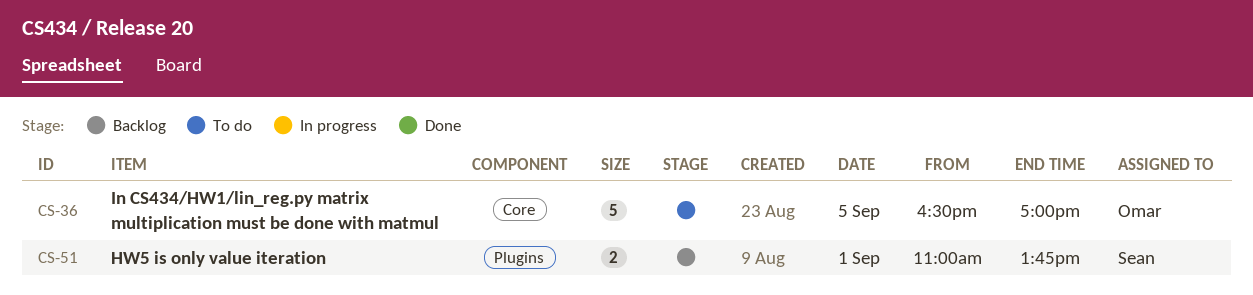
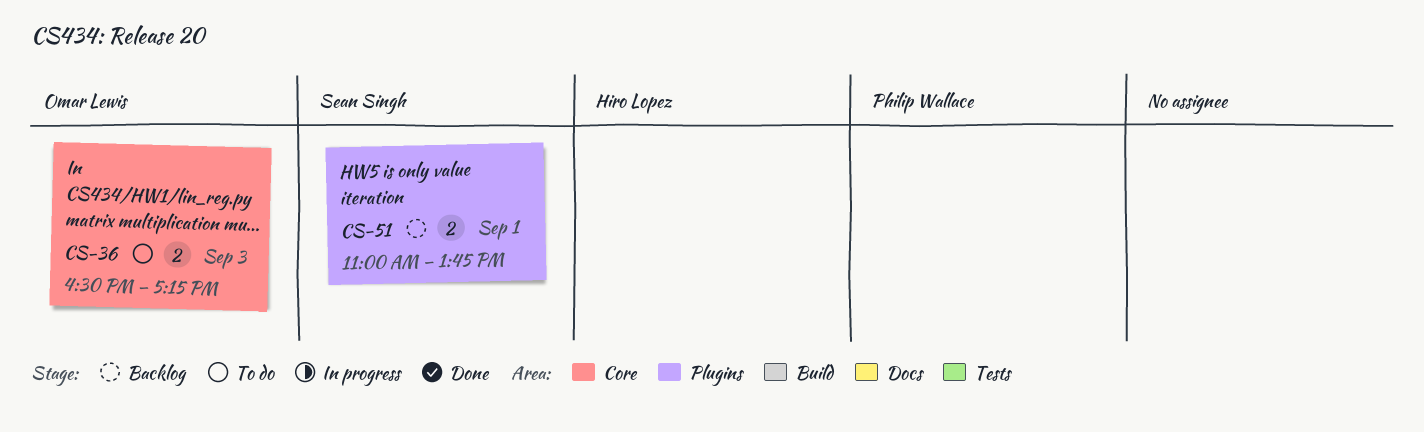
CS-36, estimate: 5 -> 2
CS-36, day: Sep 5 -> Sep 3
CS-36, ends: 17:00 -> 17:15

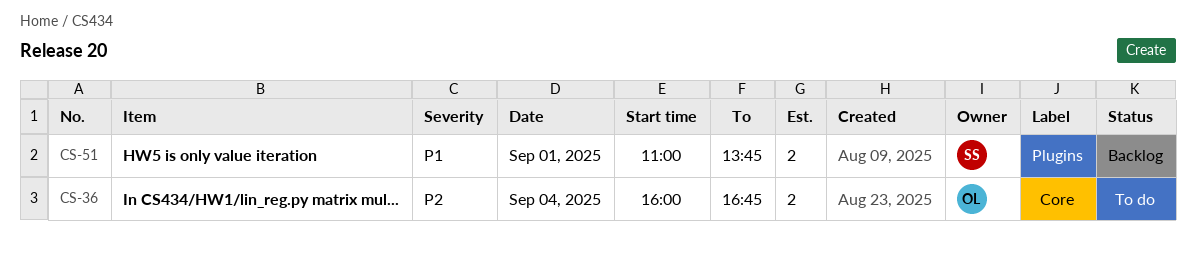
CS-36, day: Sep 3 -> Sep 4
CS-36, begins: 16:30 -> 16:00
CS-36, ends: 17:15 -> 16:45

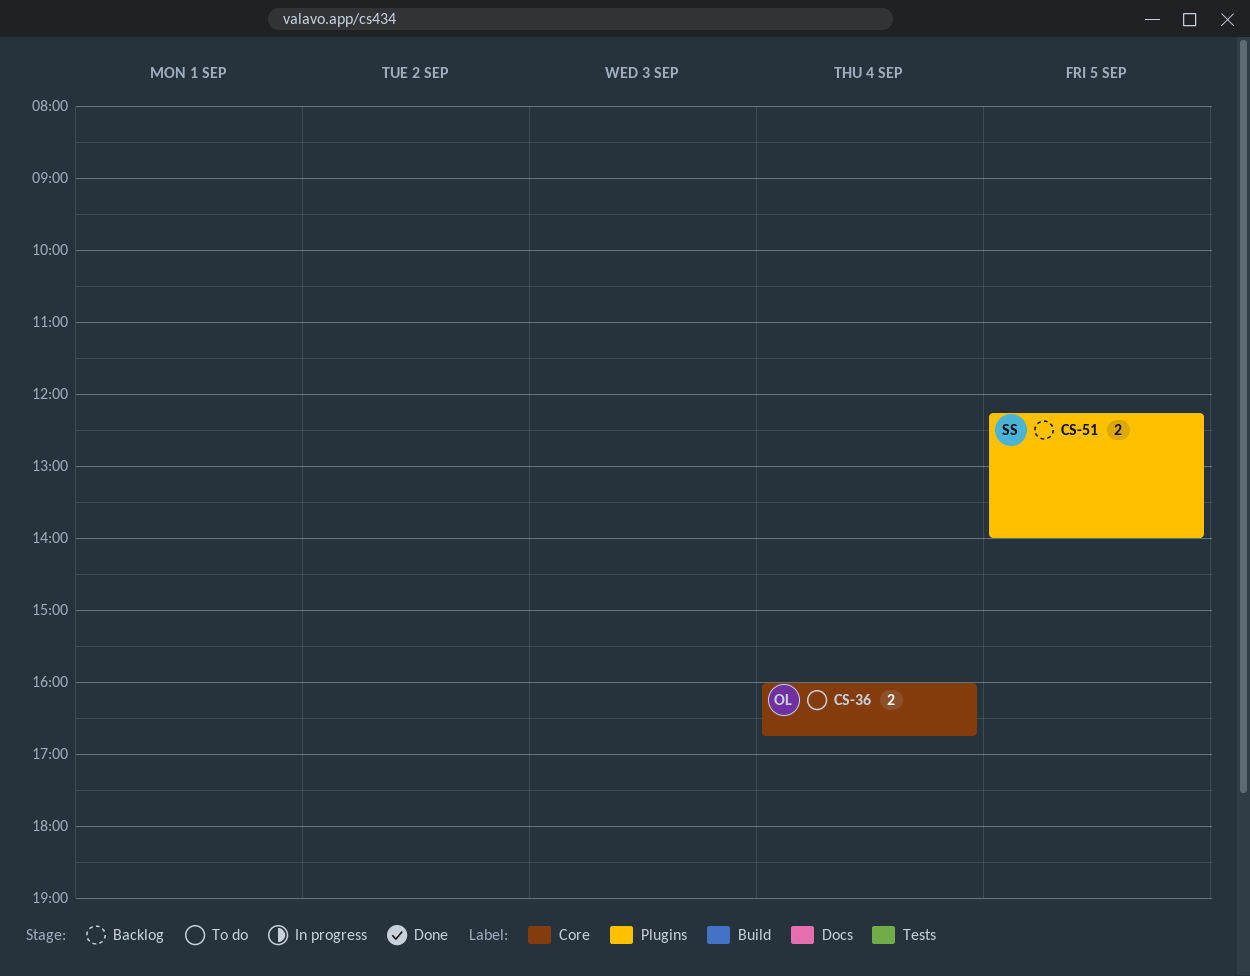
CS-51, day: Sep 1 -> Sep 5
CS-51, begins: 11:00 -> 12:15
CS-51, ends: 13:45 -> 14:00

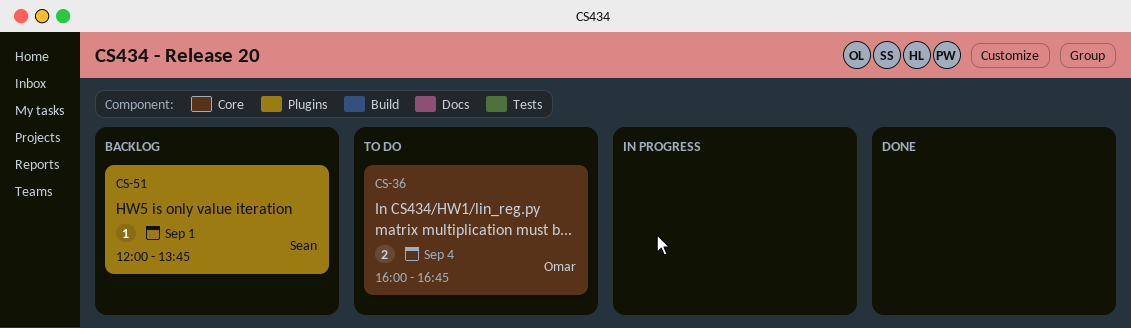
CS-51, estimate: 2 -> 1
CS-51, day: Sep 5 -> Sep 1
CS-51, begins: 12:15 -> 12:00
CS-51, ends: 14:00 -> 13:45

